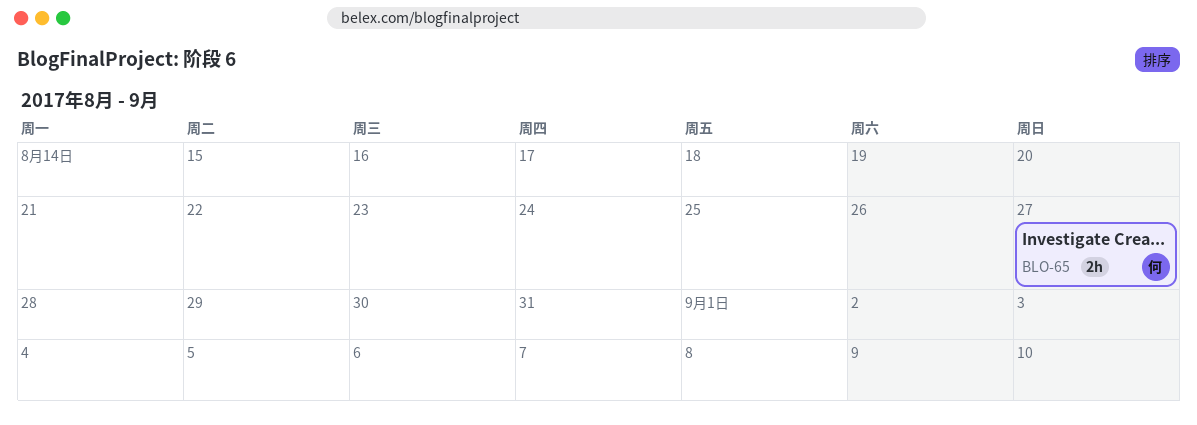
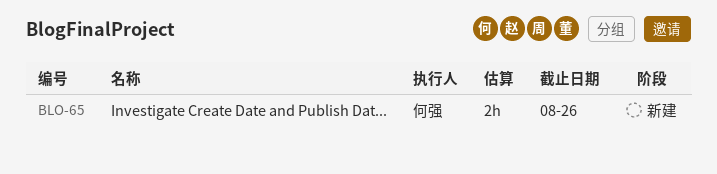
BLO-65, due: Aug 27 -> Aug 26

